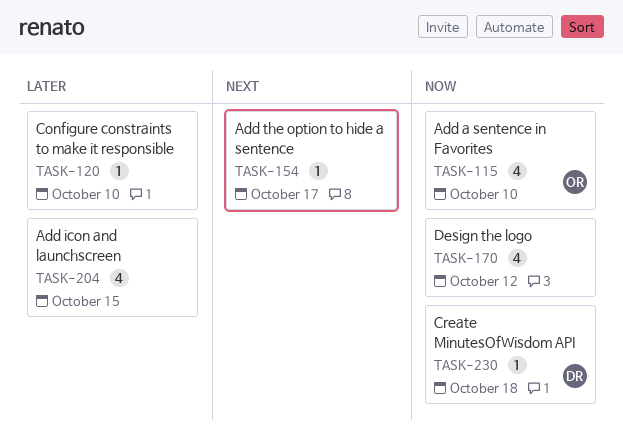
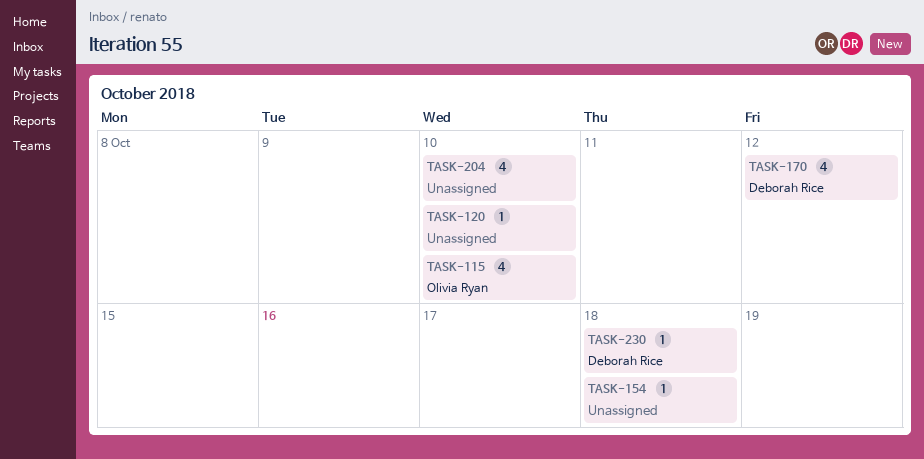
TASK-154, due: Oct 17 -> Oct 18
TASK-170, owner: none -> Deborah Rice
TASK-204, due: Oct 15 -> Oct 10

